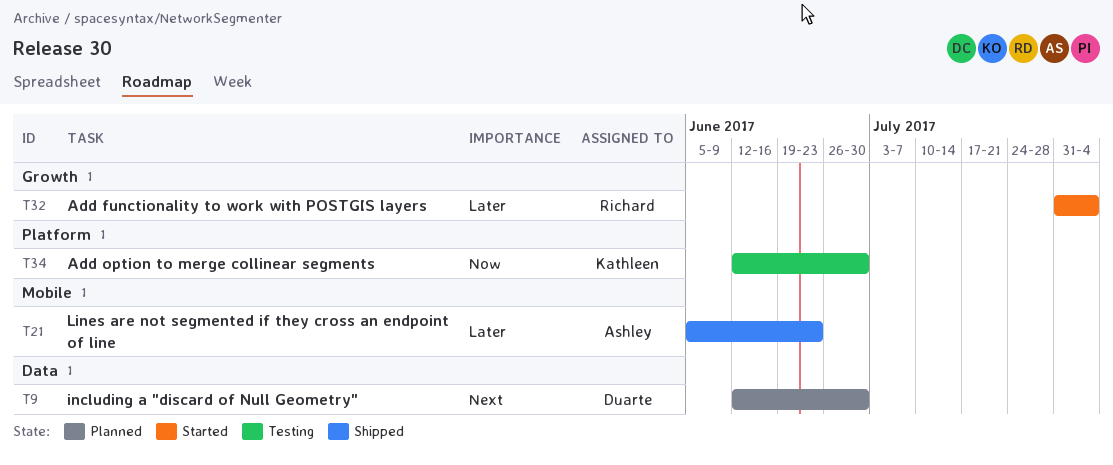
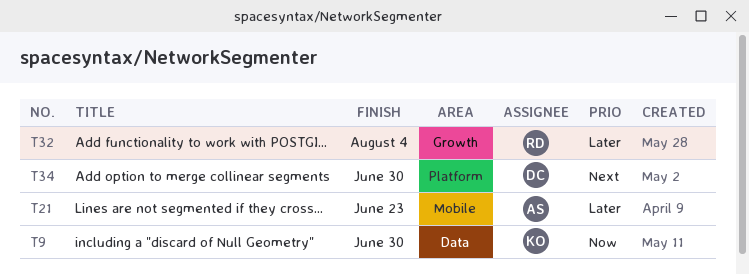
T9, owner: Duarte -> Kathleen
T9, priority: Next -> Now
T34, owner: Kathleen -> Duarte
T34, priority: Now -> Next

